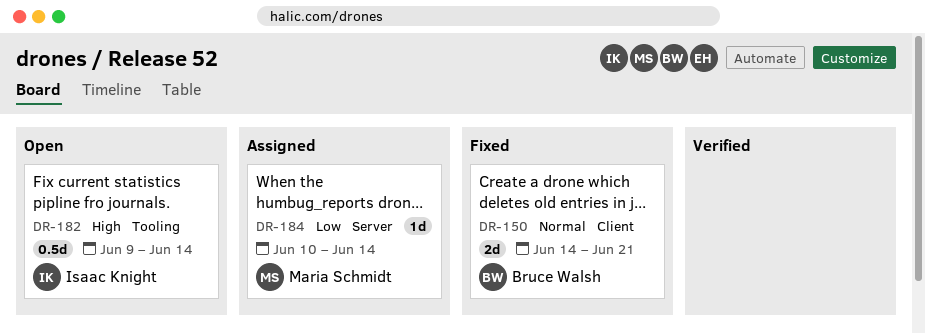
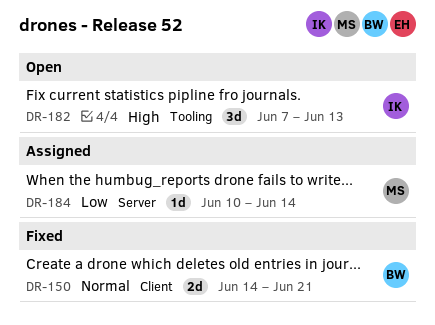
DR-182, estimate: 0.5d -> 3d
DR-182, start: Jun 9 -> Jun 7
DR-182, due: Jun 14 -> Jun 13

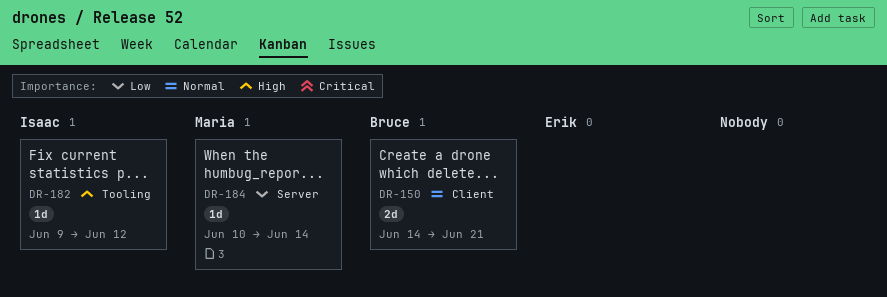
DR-182, estimate: 3d -> 1d
DR-182, start: Jun 7 -> Jun 9
DR-182, due: Jun 13 -> Jun 12

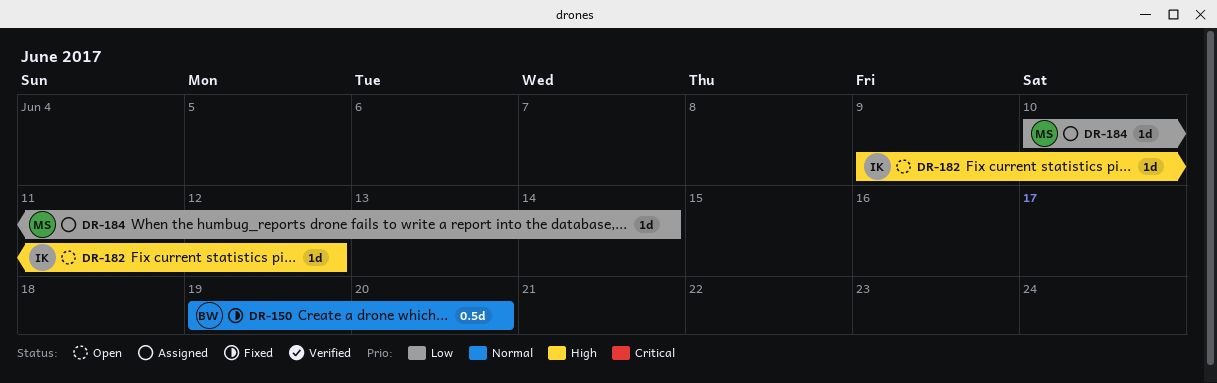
DR-150, estimate: 2d -> 0.5d
DR-150, start: Jun 14 -> Jun 19
DR-150, due: Jun 21 -> Jun 20

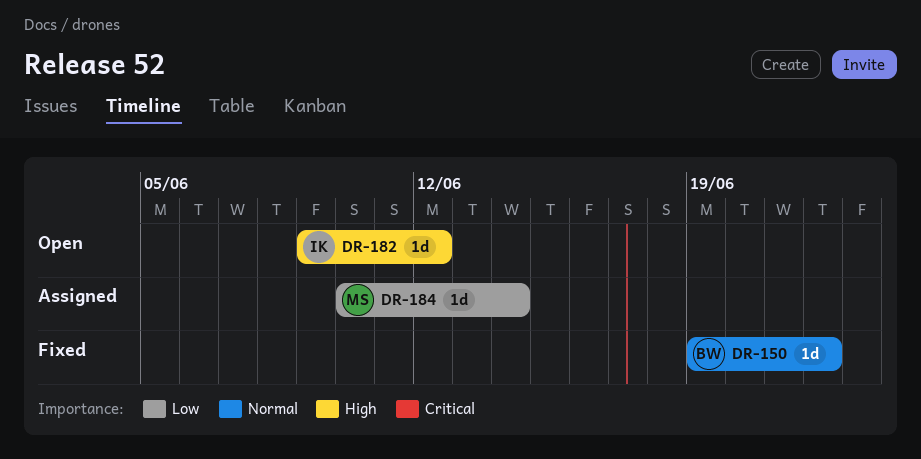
DR-150, estimate: 0.5d -> 1d
DR-150, due: Jun 20 -> Jun 22

